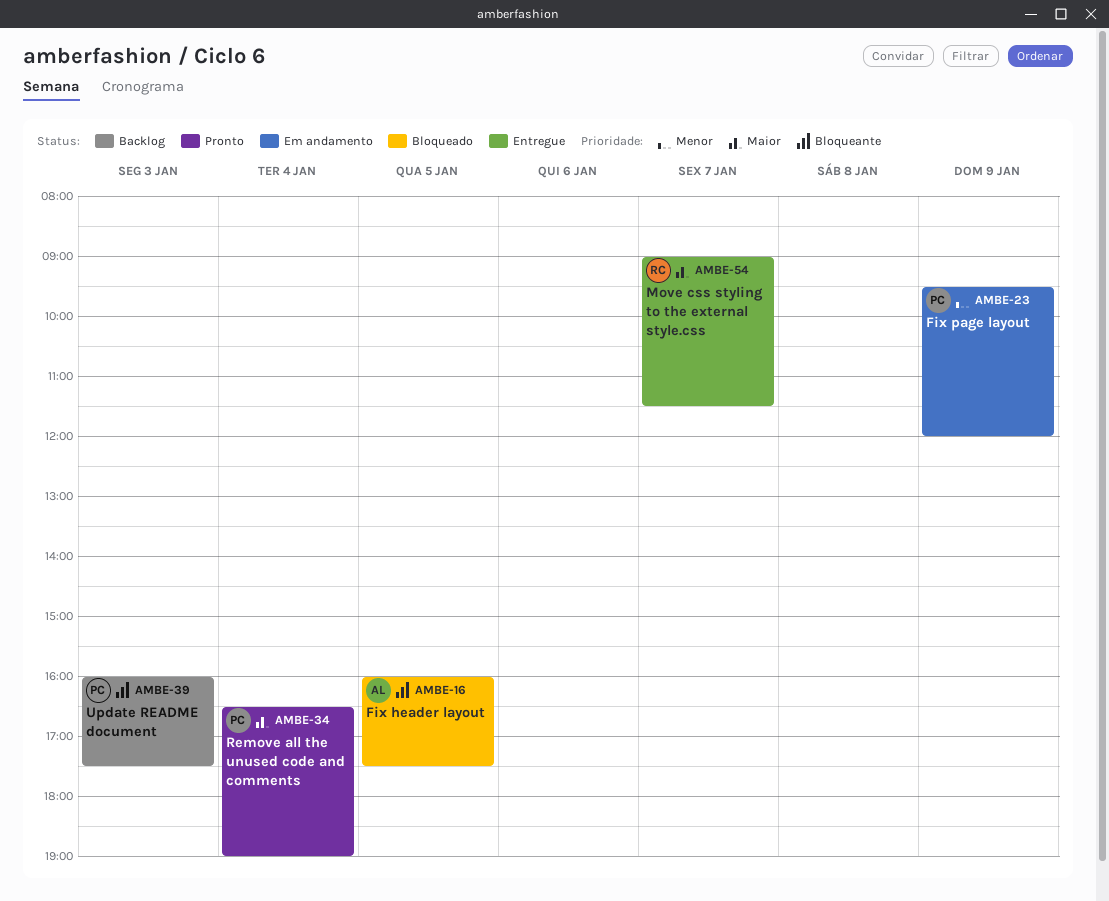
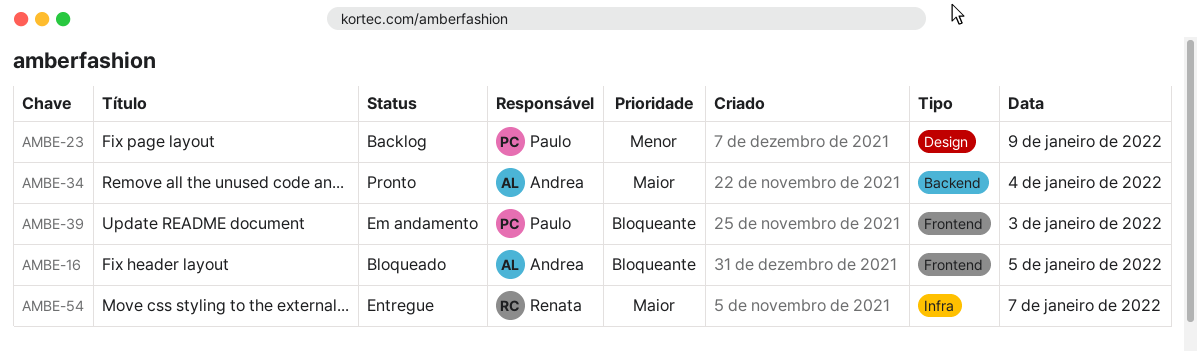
AMBE-23, status: Em andamento -> Backlog
AMBE-34, owner: Paulo -> Andrea
AMBE-39, status: Backlog -> Em andamento

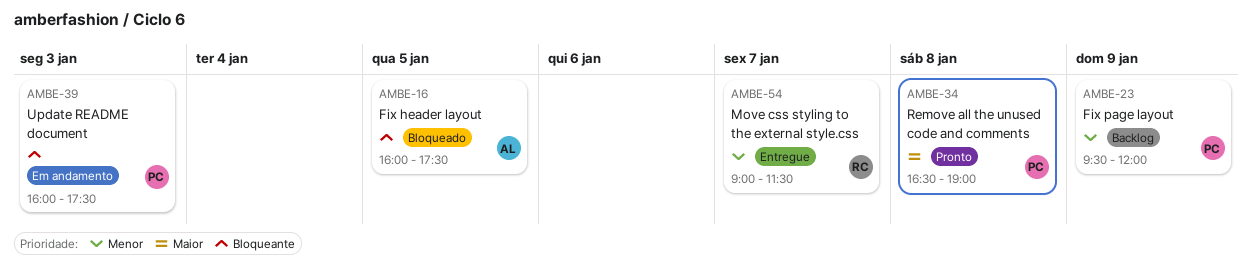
AMBE-34, owner: Andrea -> Paulo
AMBE-34, day: Jan 4 -> Jan 8
AMBE-54, priority: Maior -> Menor

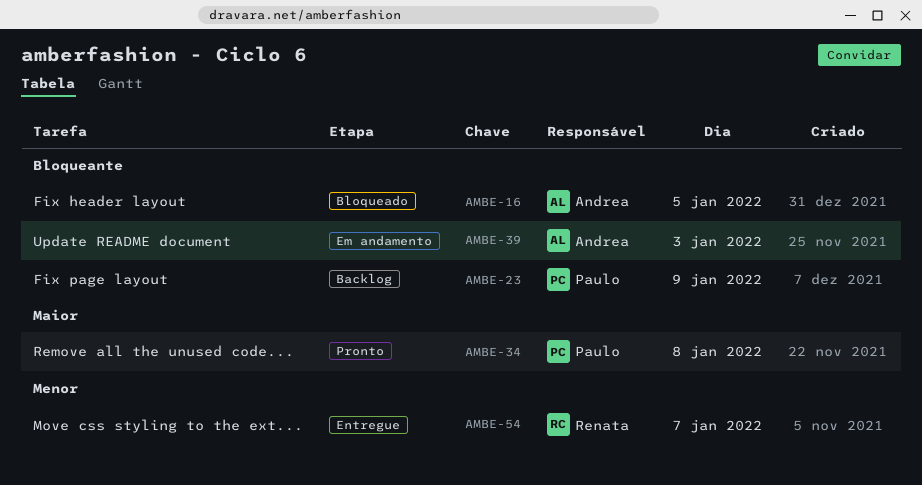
AMBE-23, priority: Menor -> Bloqueante
AMBE-39, owner: Paulo -> Andrea

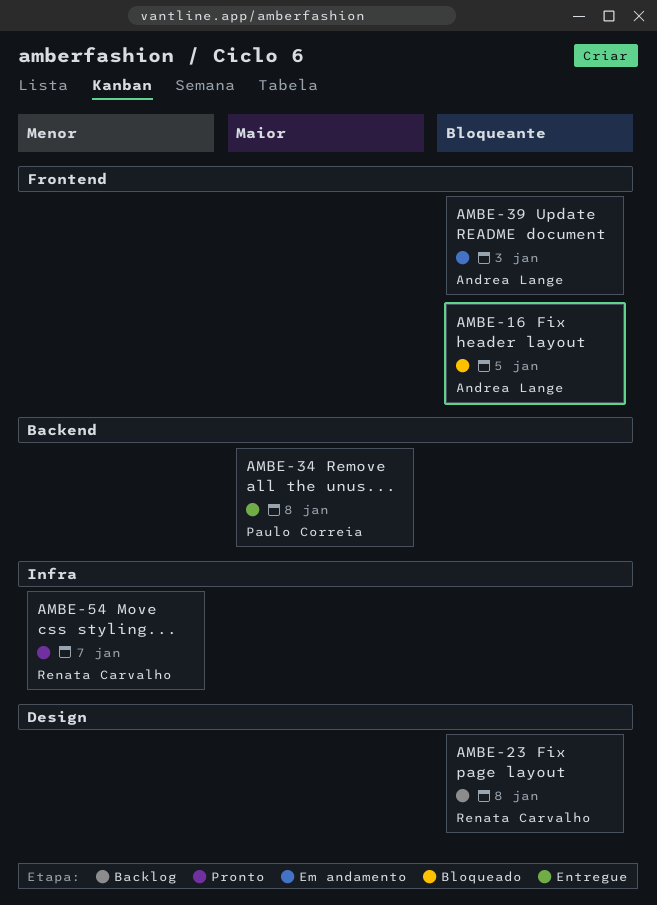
AMBE-23, owner: Paulo Correia -> Renata Carvalho
AMBE-23, day: Jan 9 -> Jan 8
AMBE-34, status: Pronto -> Entregue
AMBE-54, status: Entregue -> Pronto

